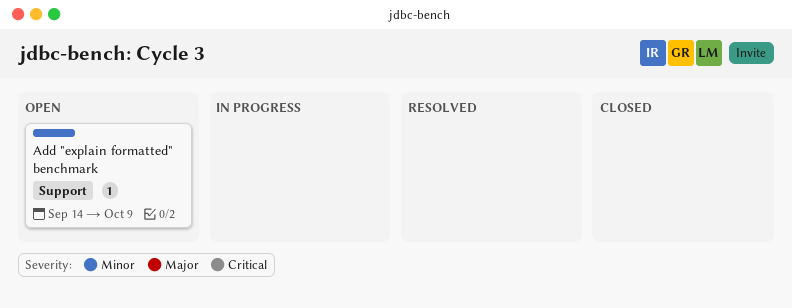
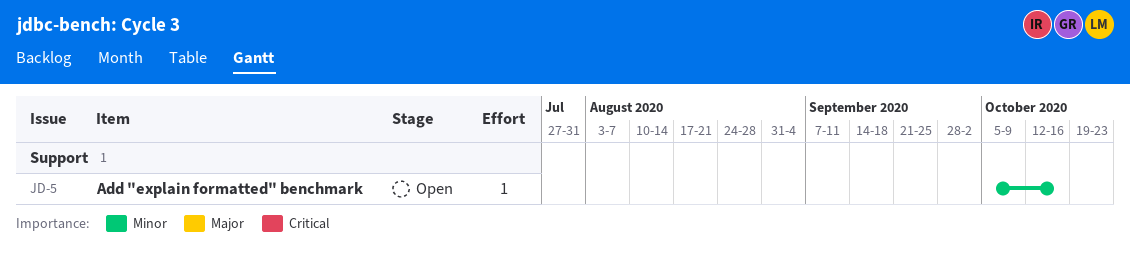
Add "explain formatted" benchmark, start: Sep 14 -> Oct 5
Add "explain formatted" benchmark, due: Oct 9 -> Oct 16

